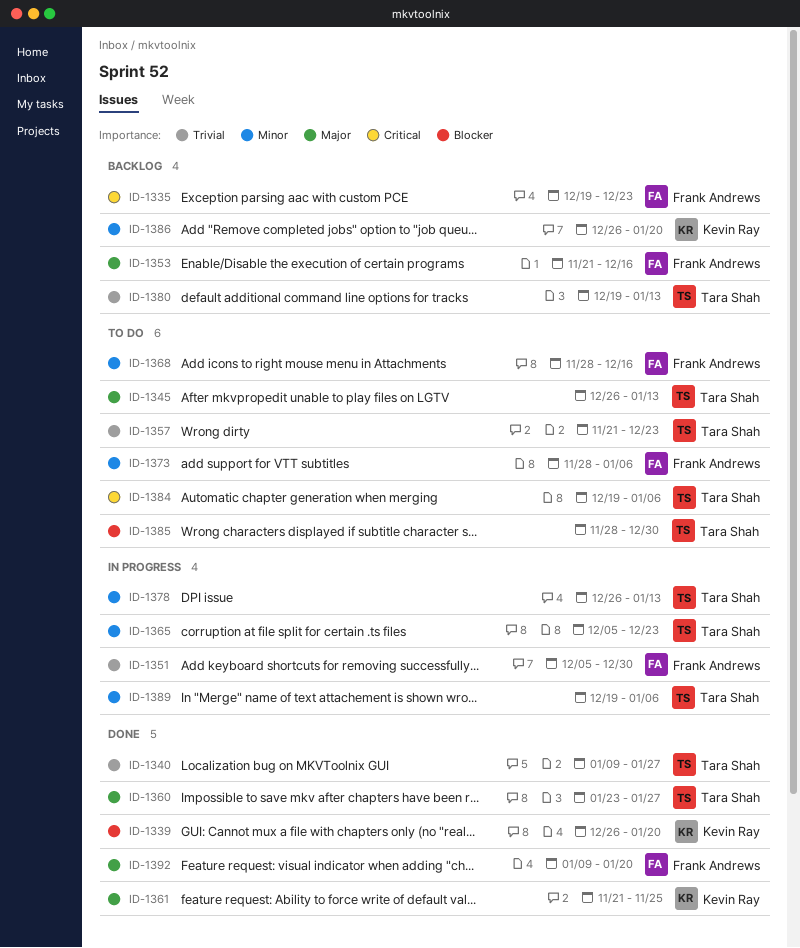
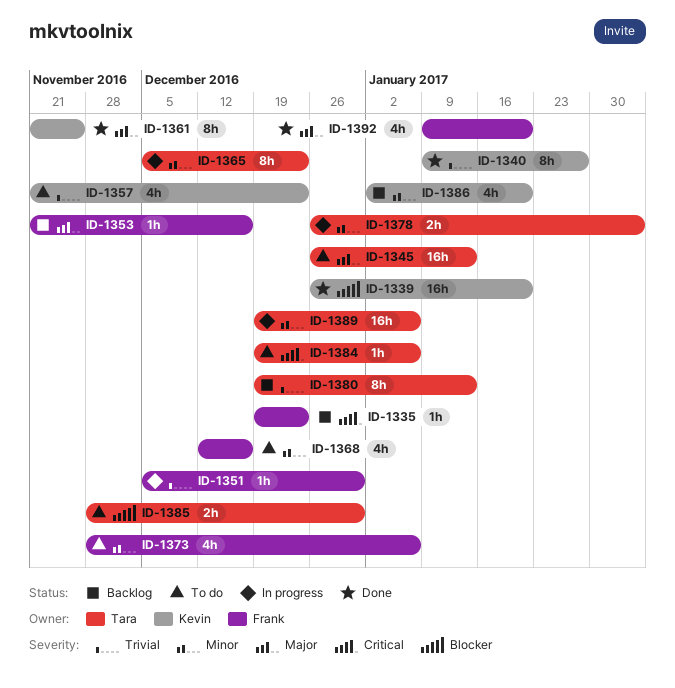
ID-1340, owner: Tara Shah -> Kevin Ray
ID-1357, owner: Tara Shah -> Kevin Ray
ID-1360: present -> none
ID-1368, start: Nov 28 -> Dec 12
ID-1378, due: Jan 13 -> Feb 3
ID-1386, start: Dec 26 -> Jan 2

